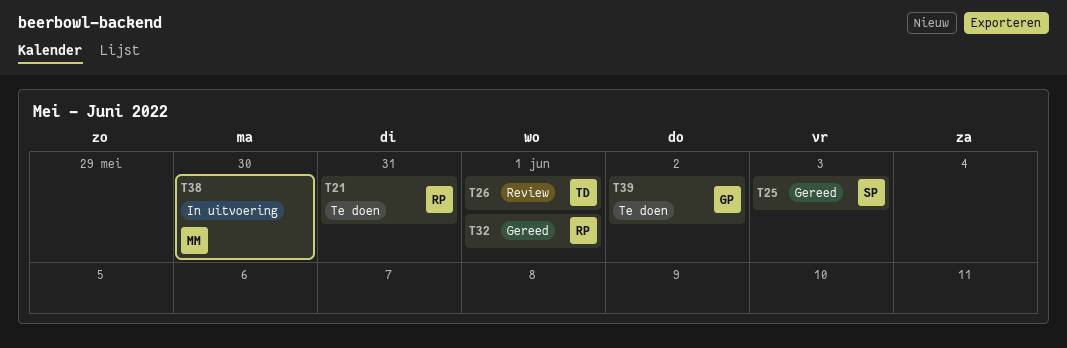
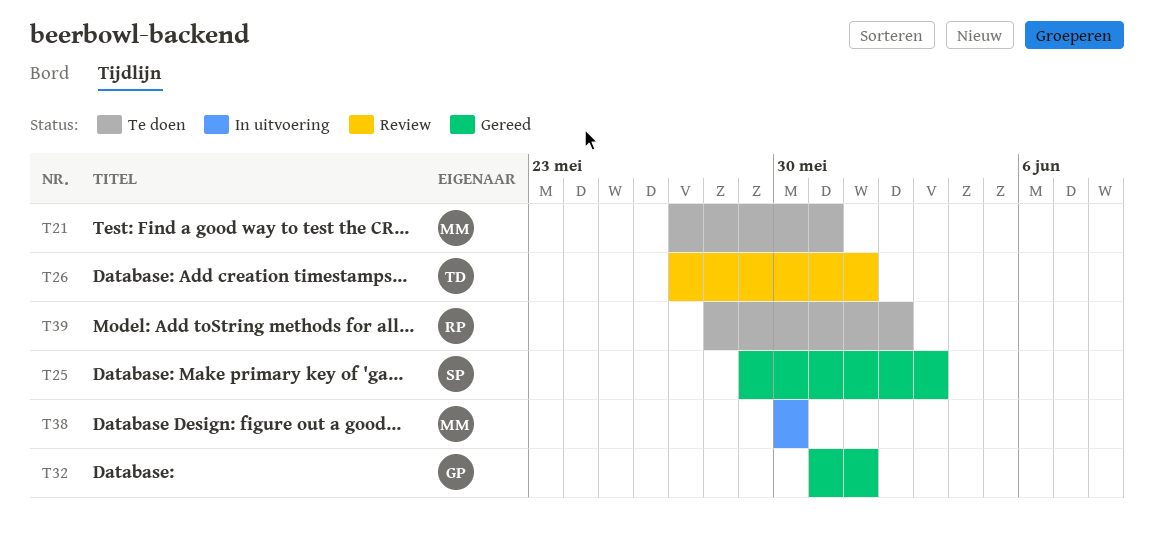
T21, owner: RP -> MM
T32, owner: RP -> GP
T39, owner: GP -> RP

